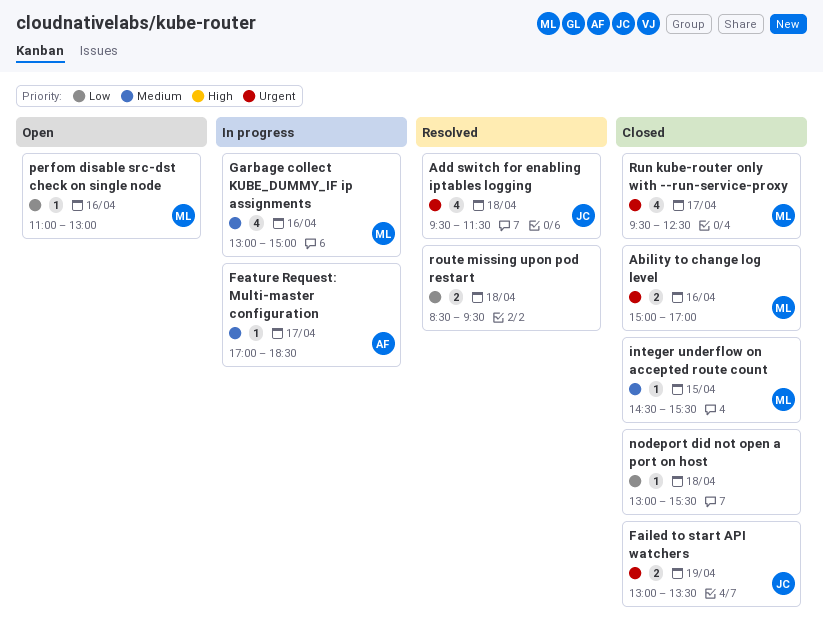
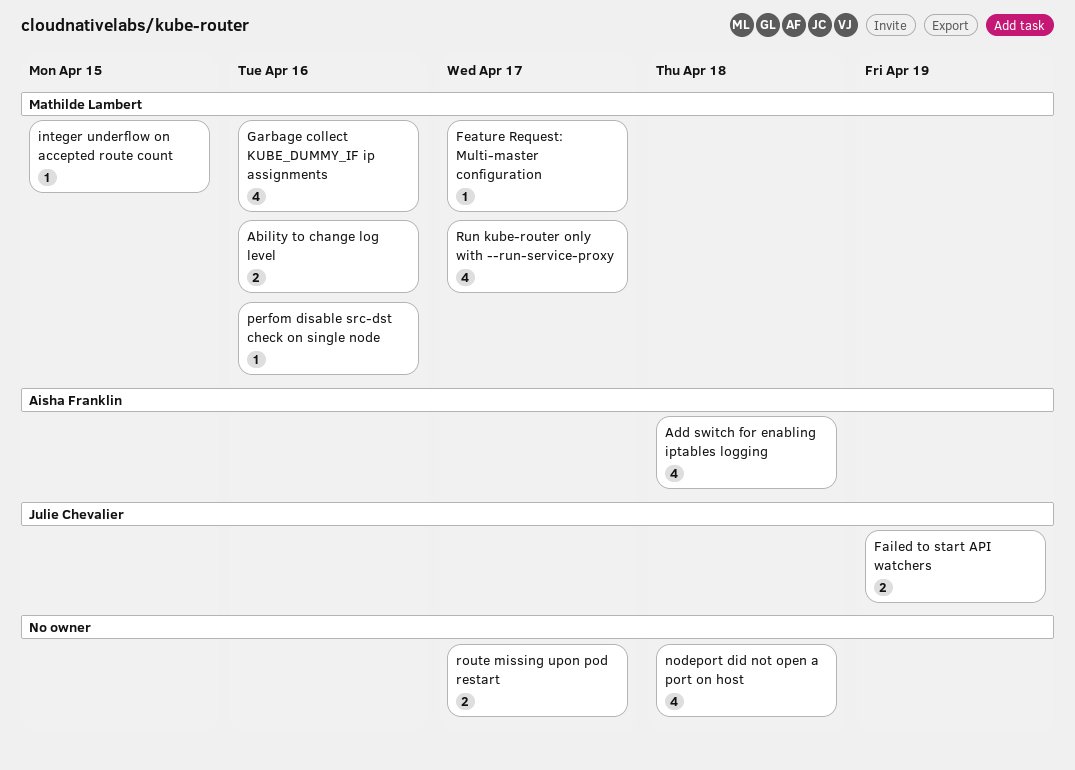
Add switch for enabling iptables logging, owner: Julie Chevalier -> Aisha Franklin
Feature Request: Multi-master configuration, owner: Aisha Franklin -> Mathilde Lambert
nodeport did not open a port on host, estimate: 1 -> 4
route missing upon pod restart, day: Apr 18 -> Apr 17

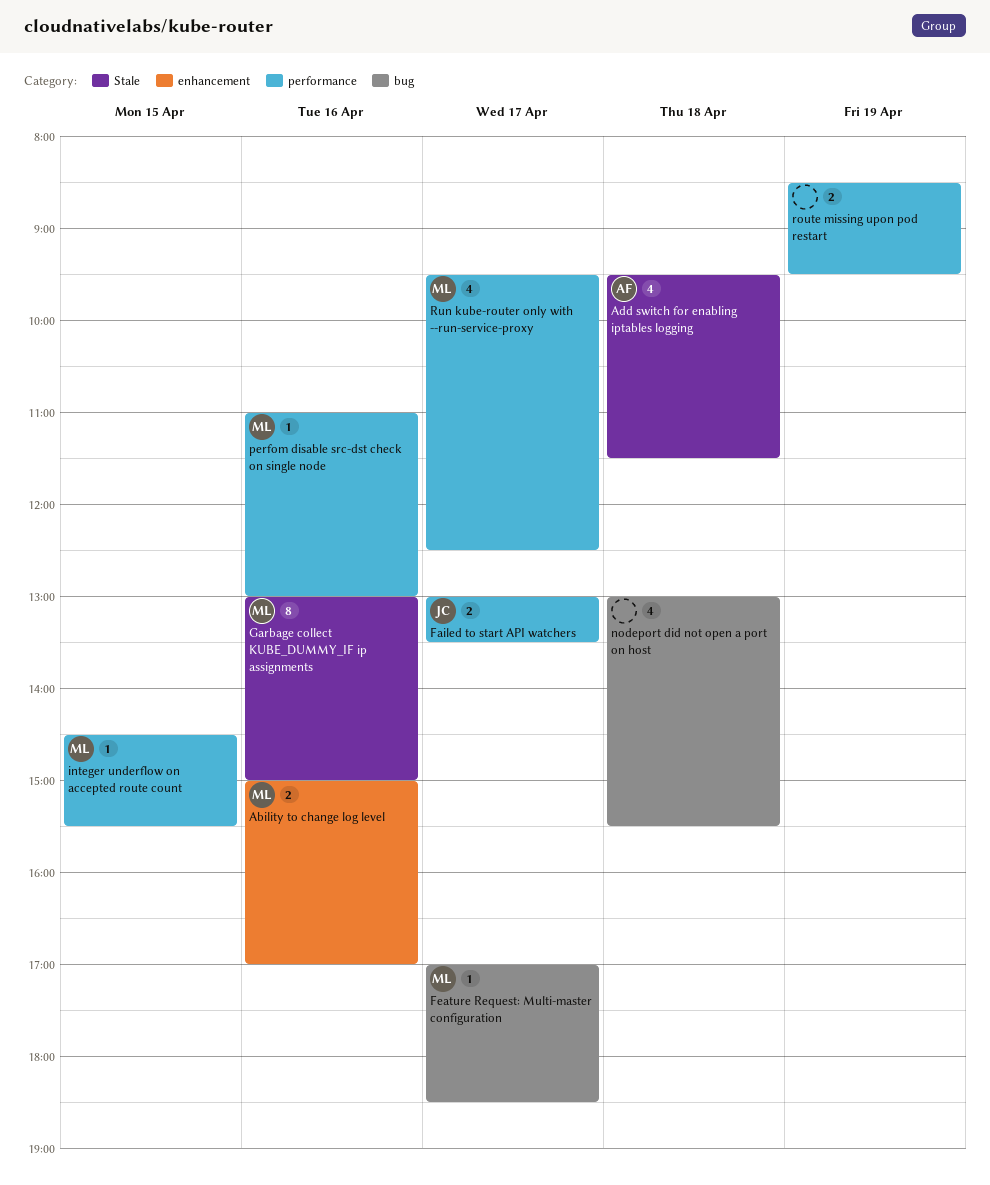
Failed to start API watchers, day: Apr 19 -> Apr 17
Garbage collect KUBE_DUMMY_IF ip assignments, estimate: 4 -> 8
route missing upon pod restart, day: Apr 17 -> Apr 19

